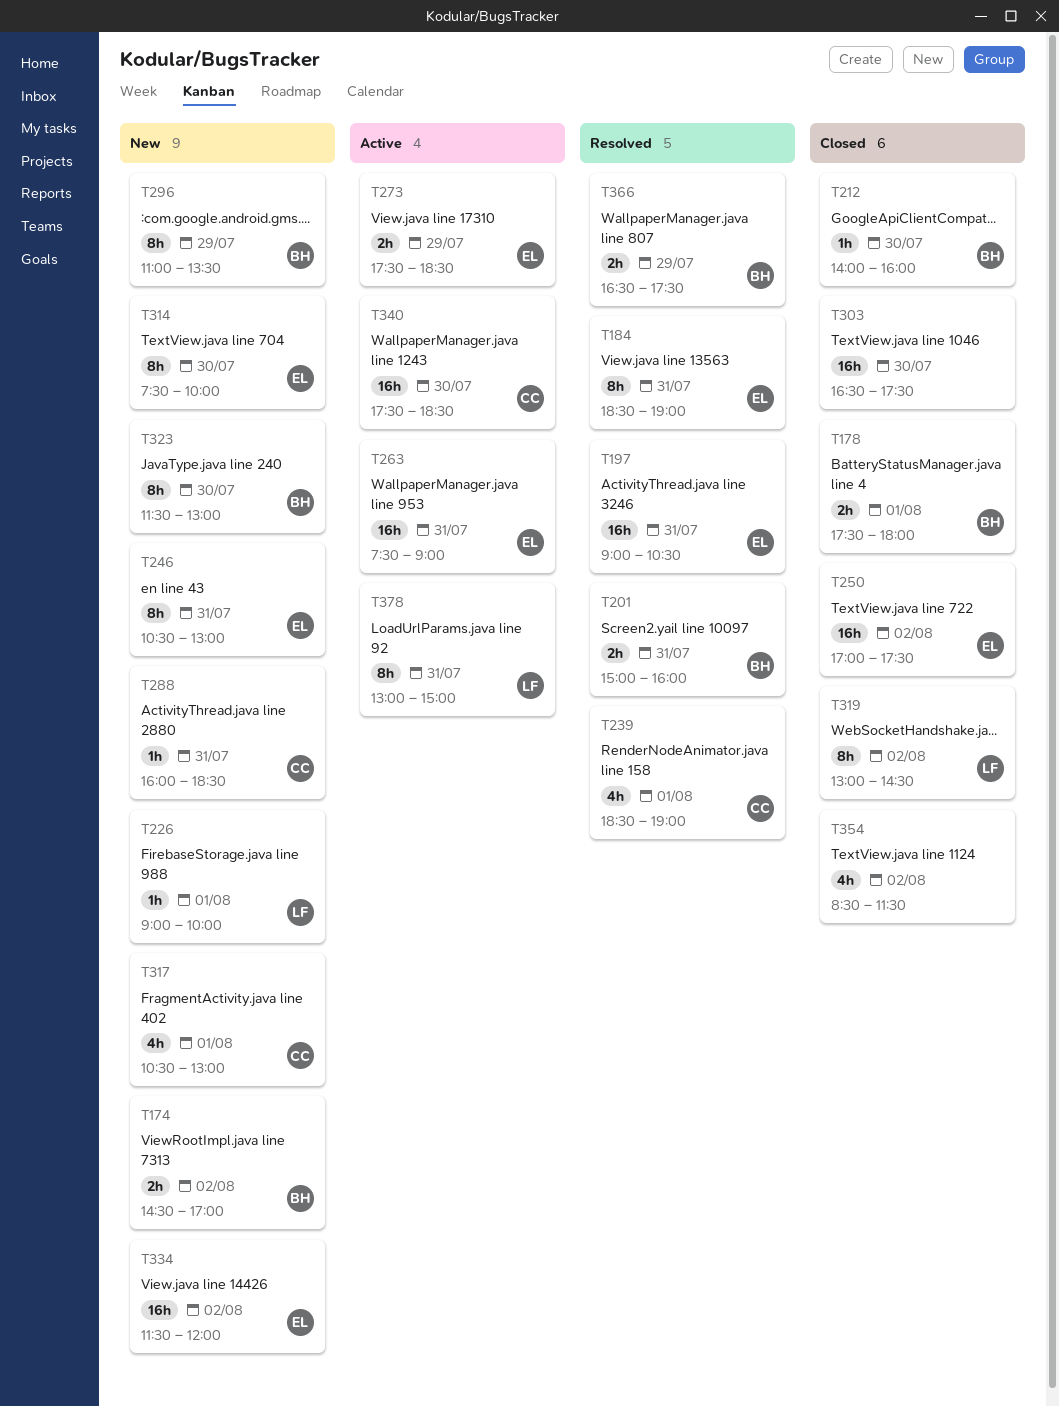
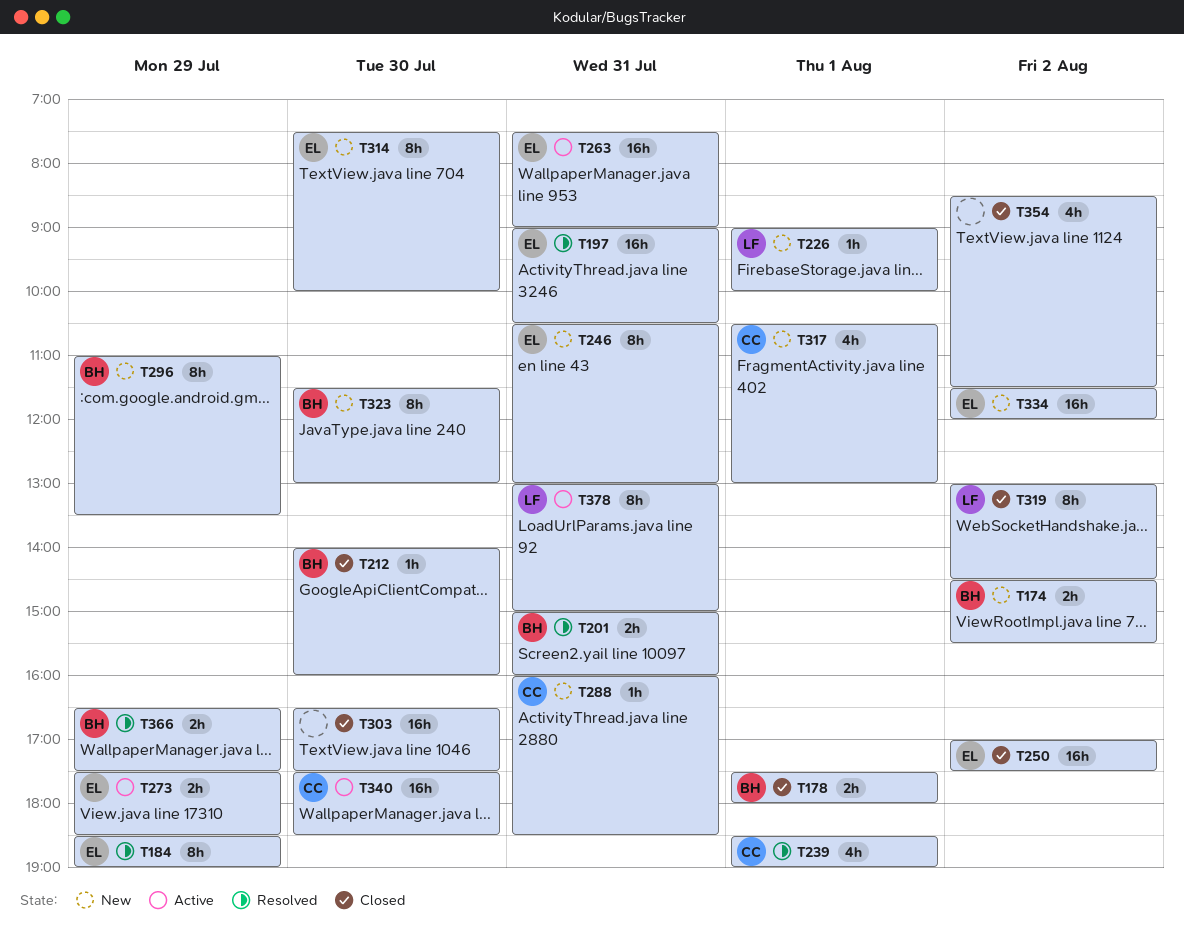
T174, ends: 17:00 -> 15:30
T184, day: Jul 31 -> Jul 29

